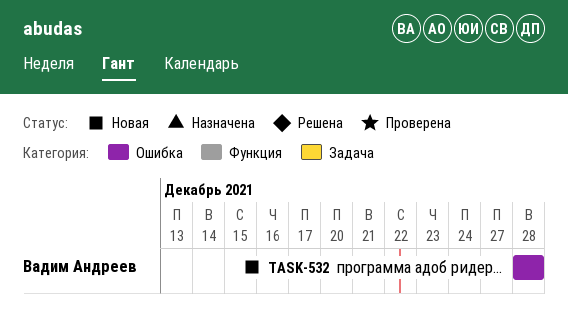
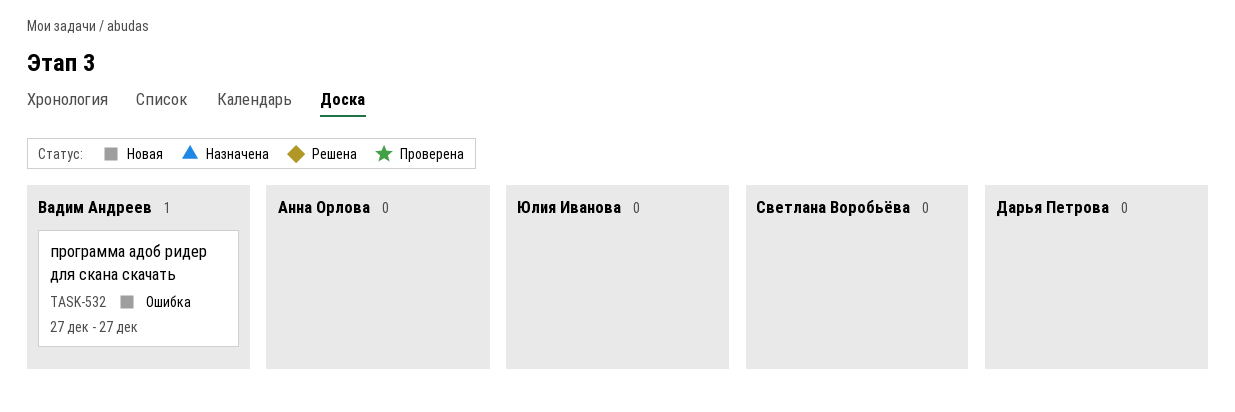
TASK-532, start: Dec 28 -> Dec 27
TASK-532, due: Dec 28 -> Dec 27

